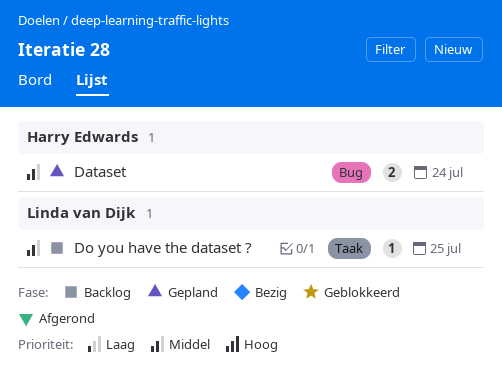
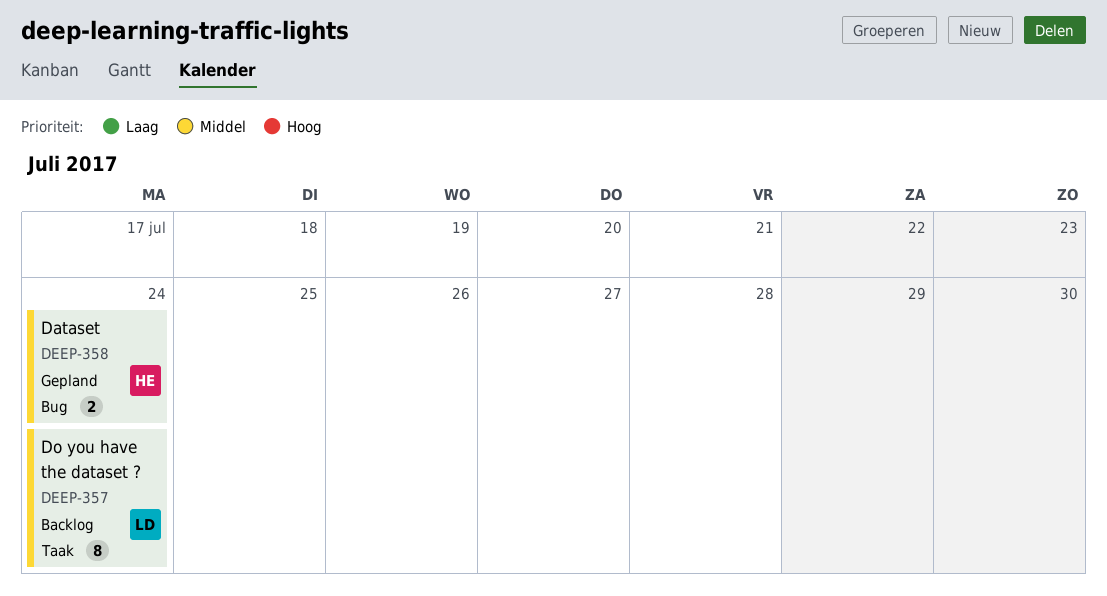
Do you have the dataset ?, estimate: 1 -> 8
Do you have the dataset ?, due: Jul 25 -> Jul 24

